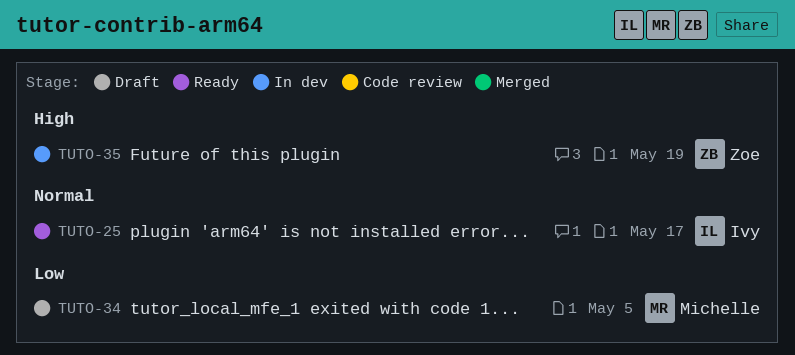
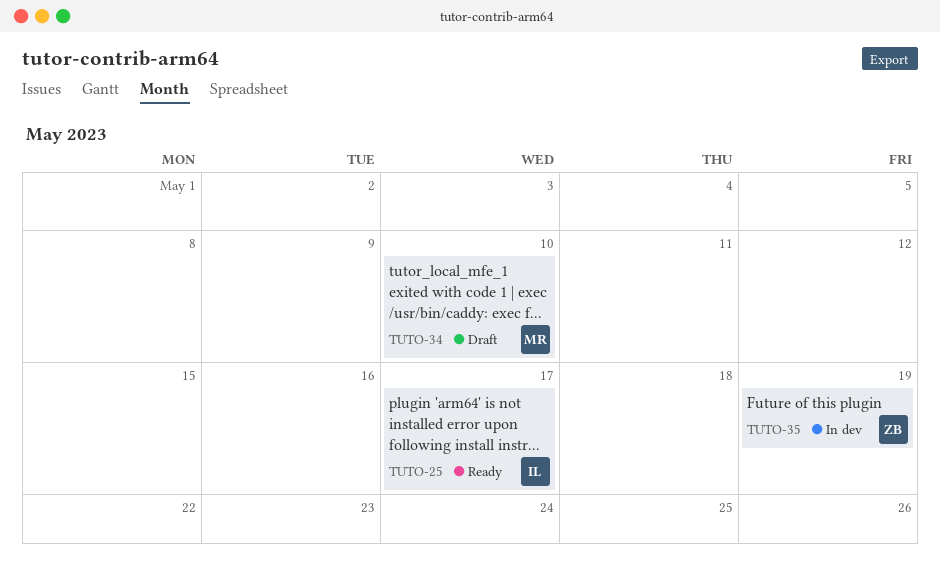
TUTO-34, due: May 5 -> May 10

